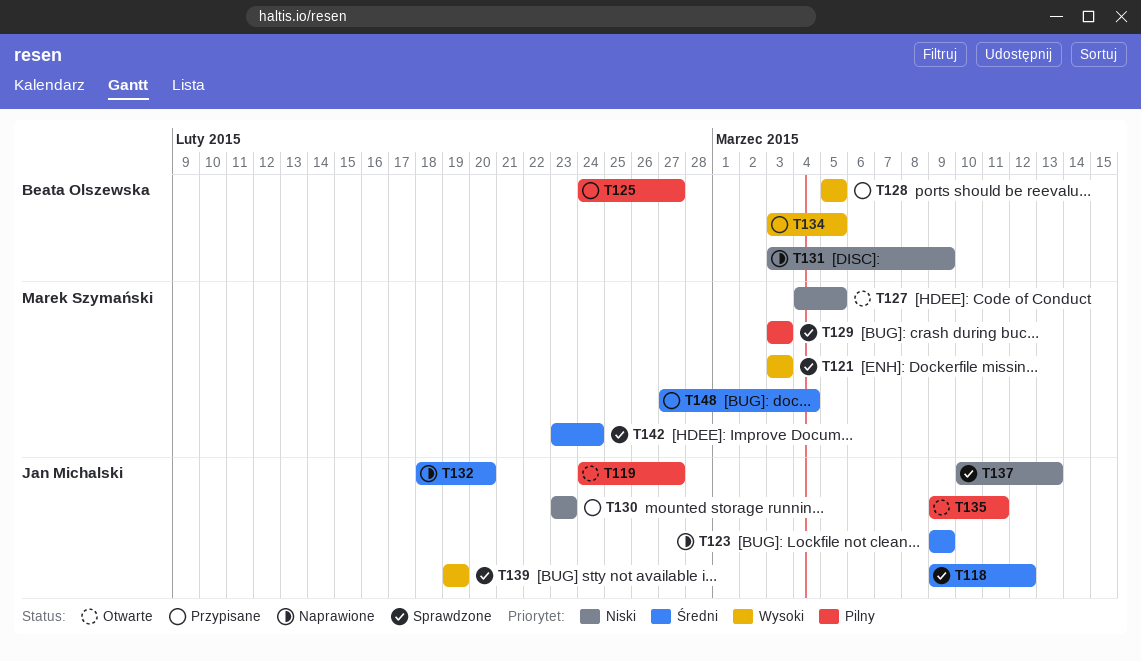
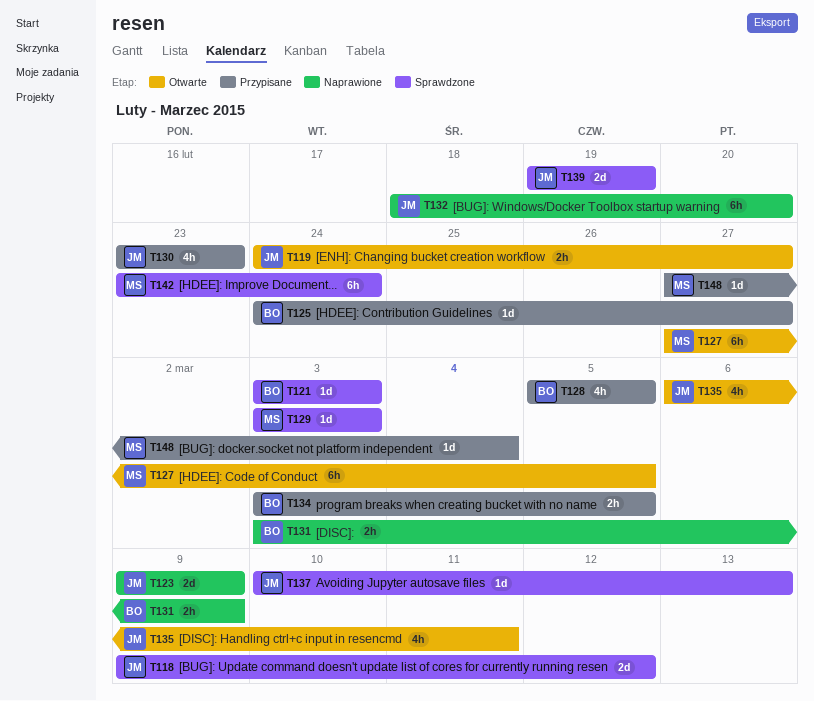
T121, owner: Marek Szymański -> Beata Olszewska
T127, start: Mar 4 -> Feb 27
T135, start: Mar 9 -> Mar 6

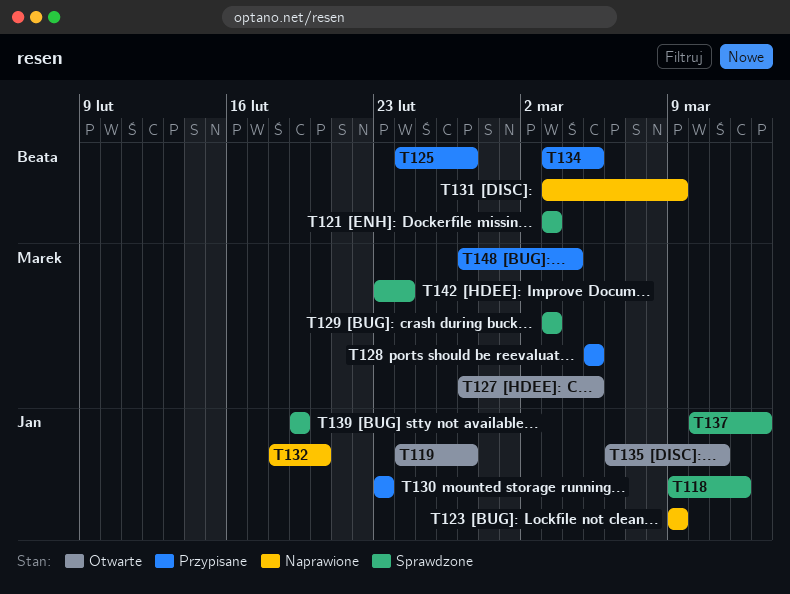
T128, owner: Beata -> Marek

